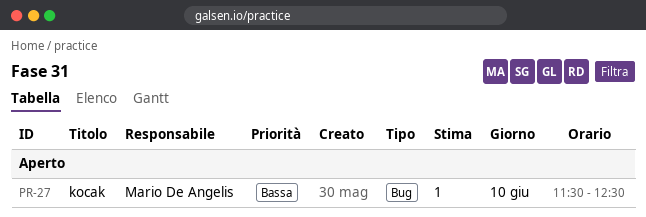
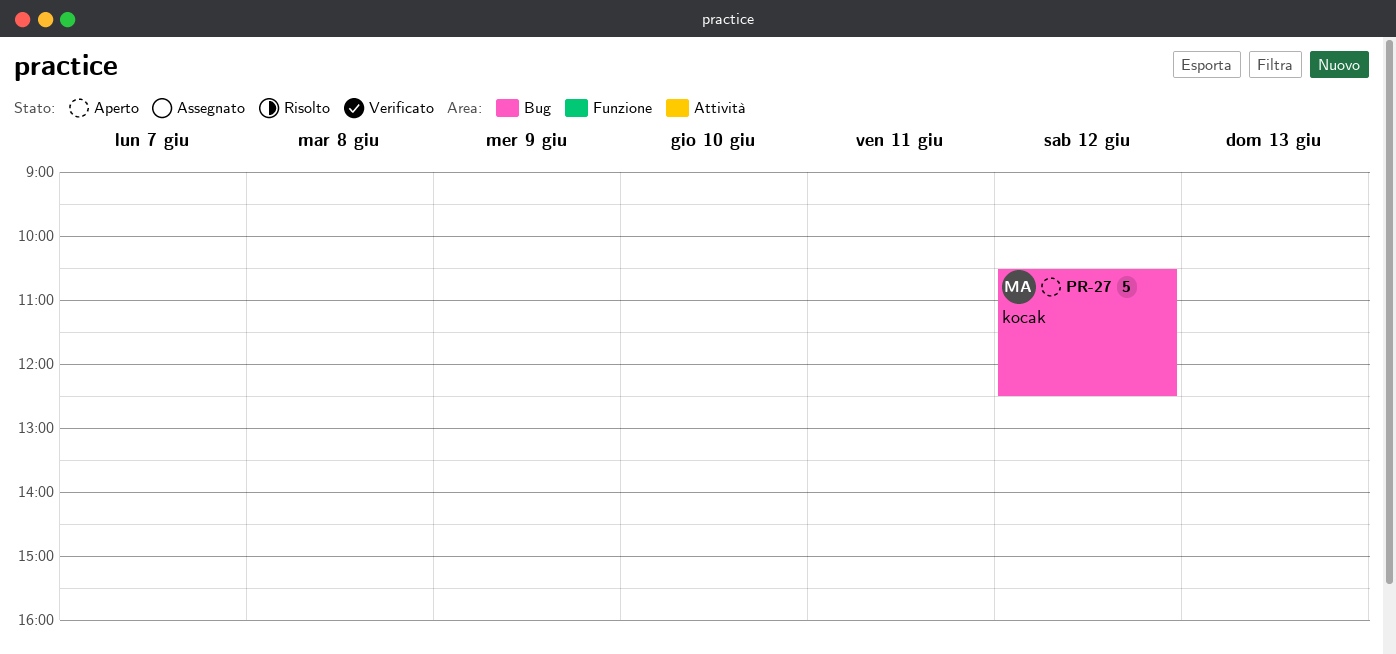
PR-27, estimate: 1 -> 5
PR-27, day: Jun 10 -> Jun 12
PR-27, begins: 11:30 -> 10:30

